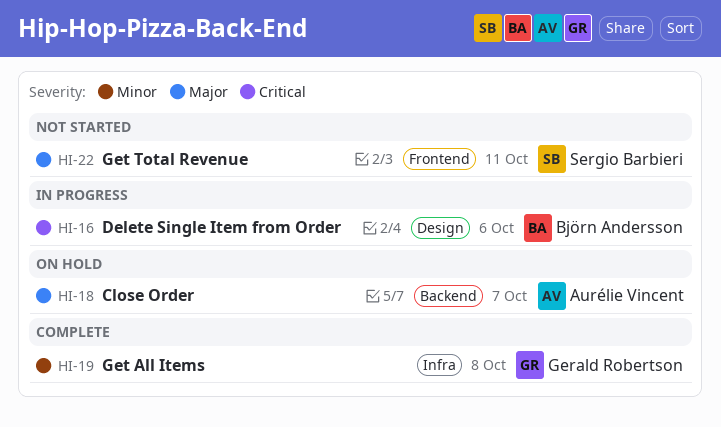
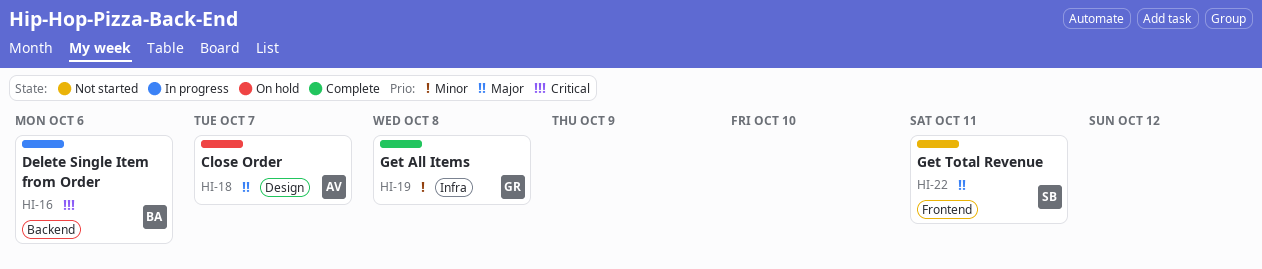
HI-16, label: Design -> Backend
HI-18, label: Backend -> Design

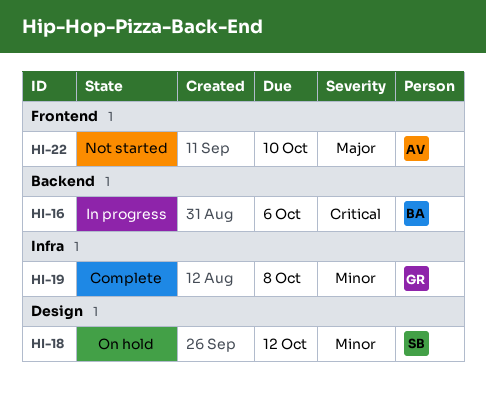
HI-18, owner: AV -> SB
HI-18, priority: Major -> Minor
HI-18, due: Oct 7 -> Oct 12
HI-22, owner: SB -> AV
HI-22, due: Oct 11 -> Oct 10

